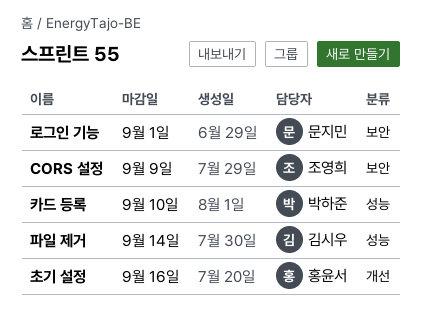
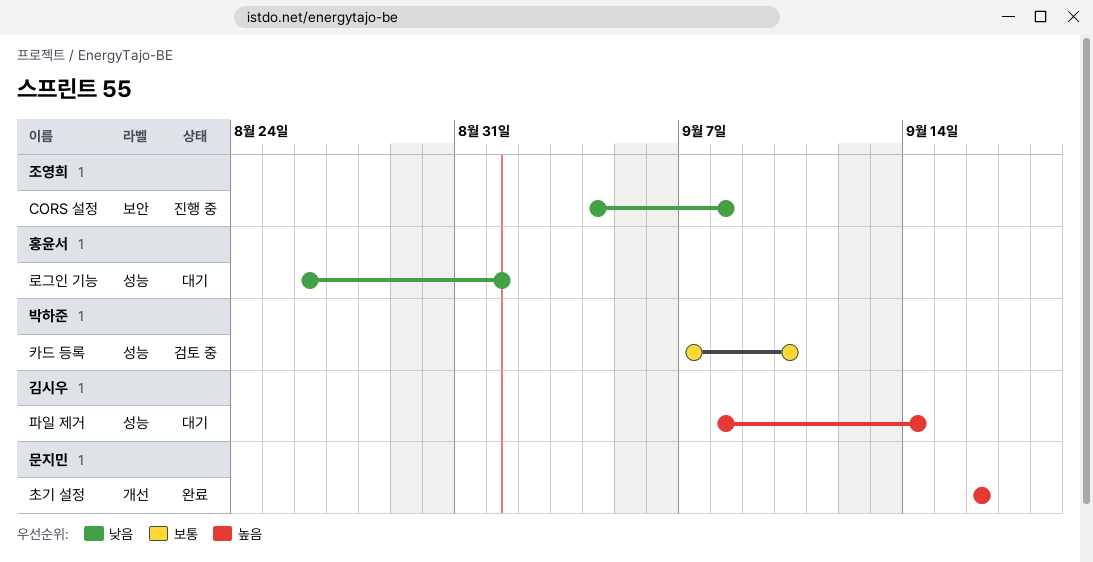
CORS 설정, due: Sep 9 -> Sep 8
로그인 기능, owner: 문지민 -> 홍윤서
로그인 기능, label: 보안 -> 성능
초기 설정, owner: 홍윤서 -> 문지민

